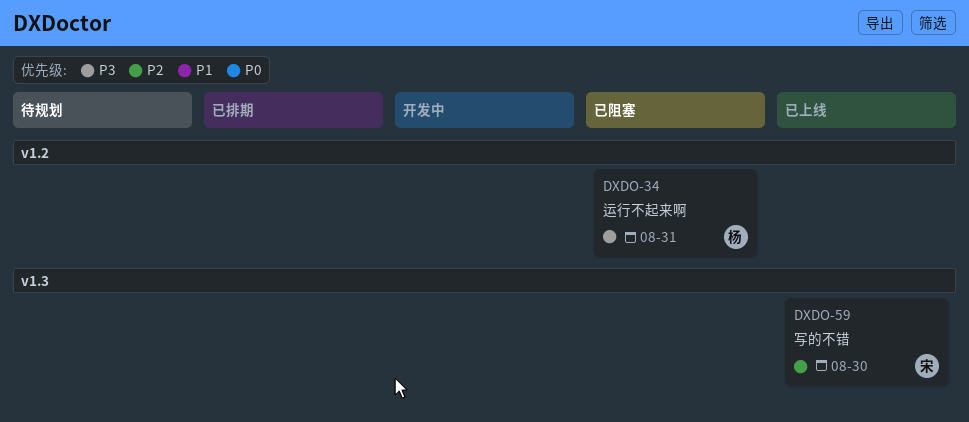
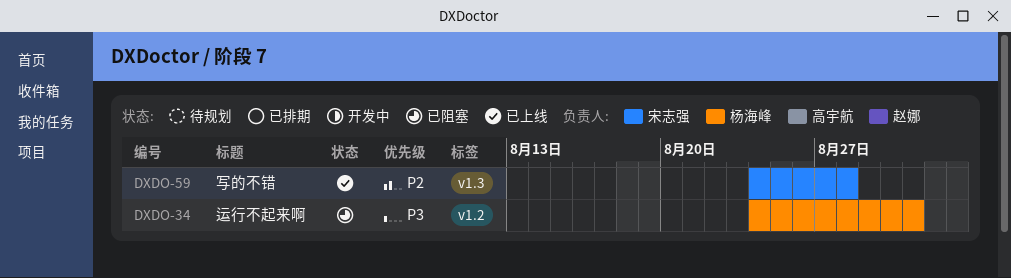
DXDO-59, due: Aug 30 -> Aug 28

